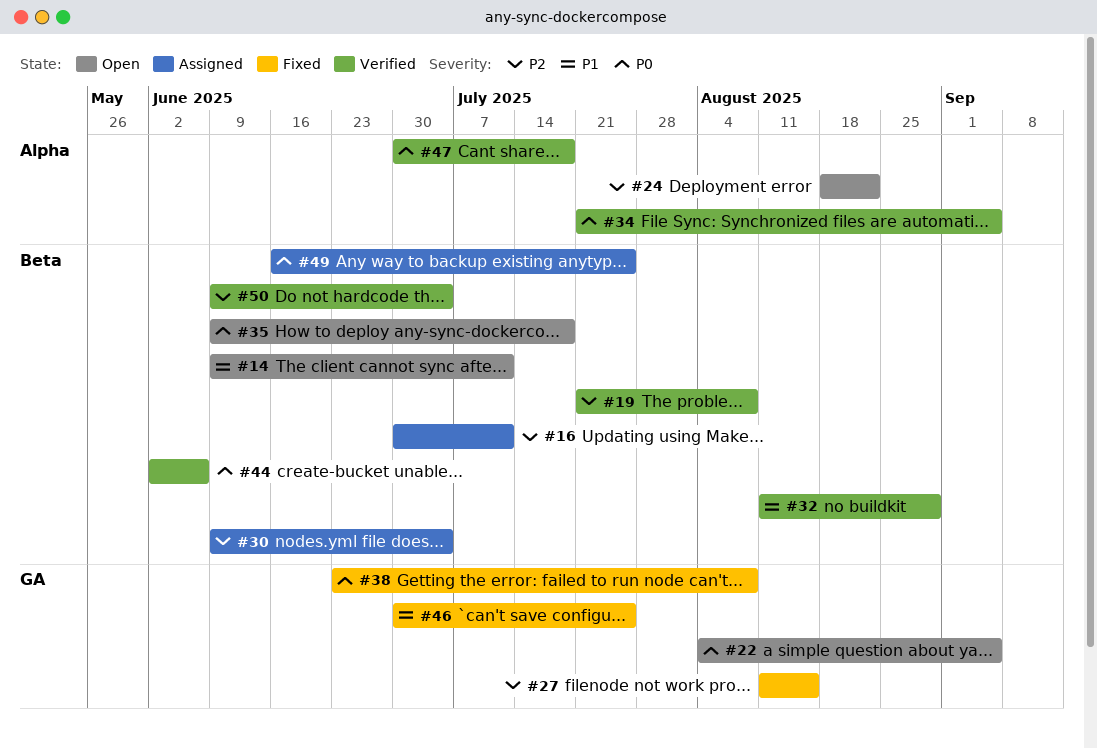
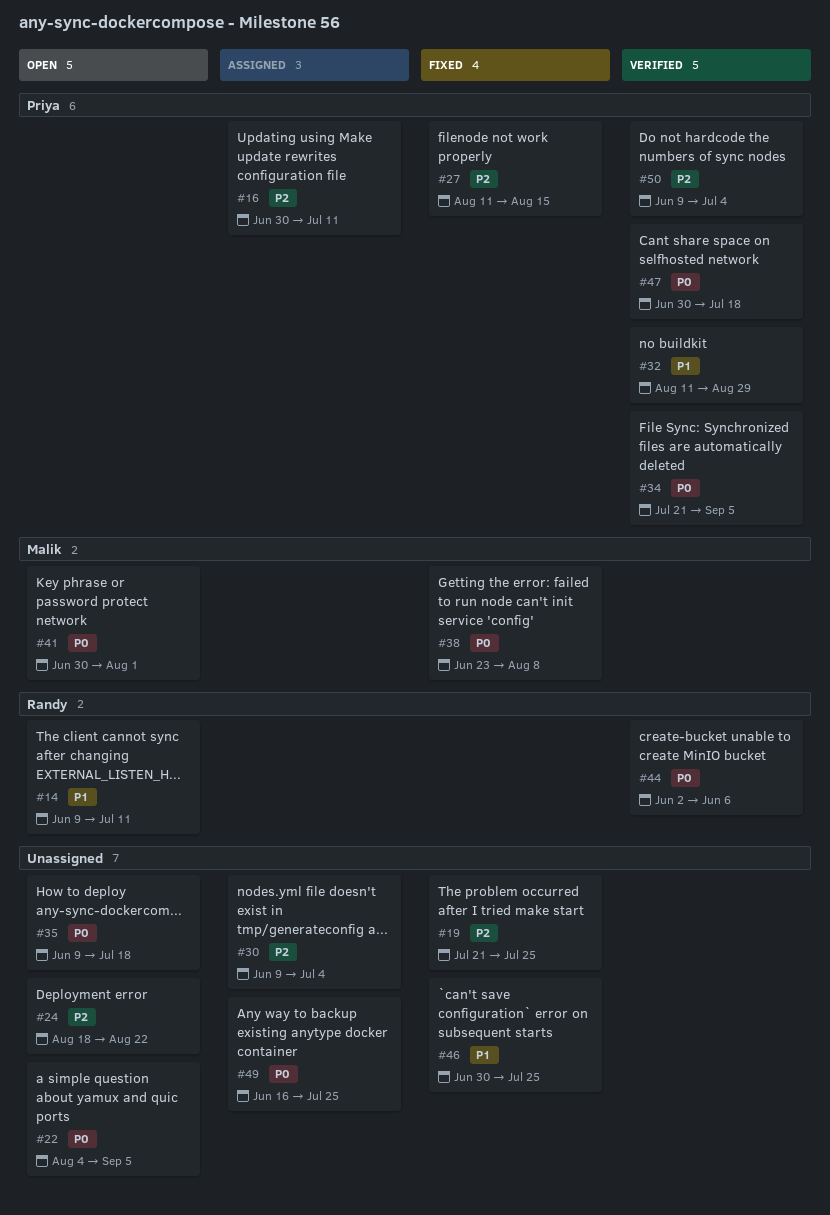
#19, status: Verified -> Fixed
#19, due: Aug 8 -> Jul 25
#41: none -> present

